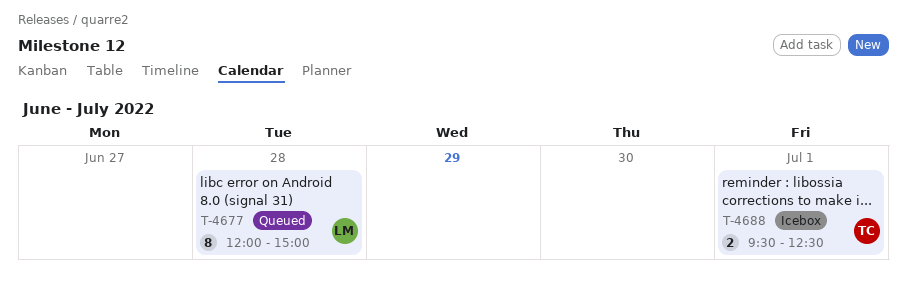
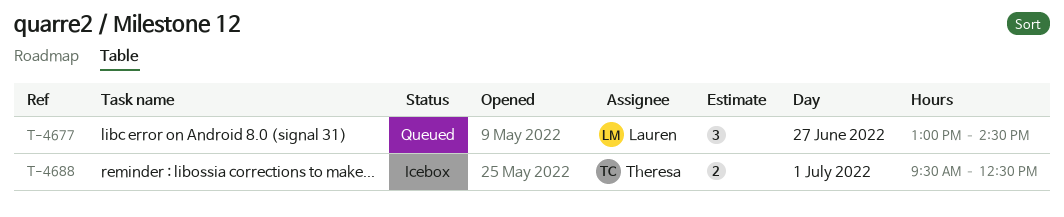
T-4677, estimate: 8 -> 3
T-4677, day: Jun 28 -> Jun 27
T-4677, begins: 12:00 -> 13:00
T-4677, ends: 15:00 -> 14:30

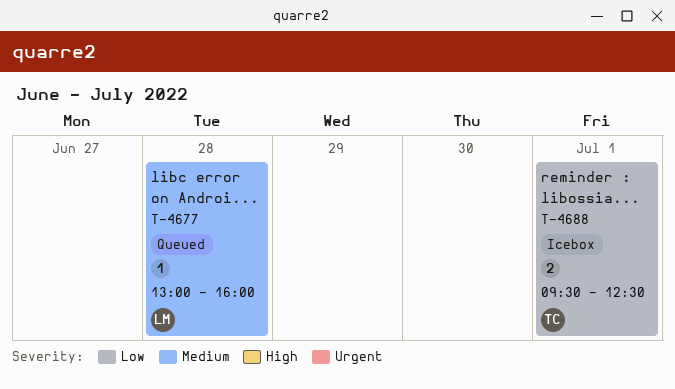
T-4677, estimate: 3 -> 1
T-4677, day: Jun 27 -> Jun 28
T-4677, ends: 14:30 -> 16:00

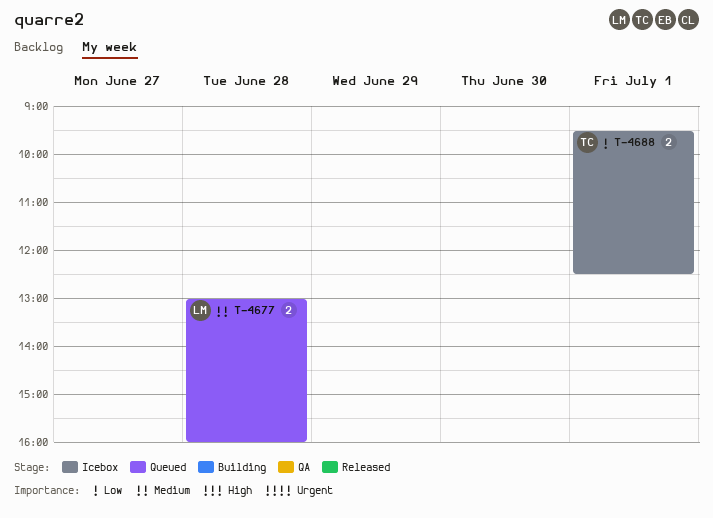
T-4677, estimate: 1 -> 2

